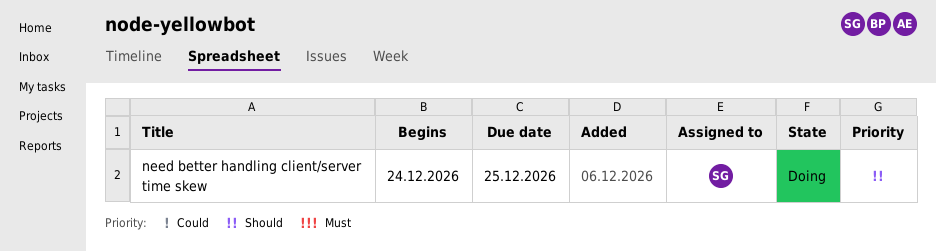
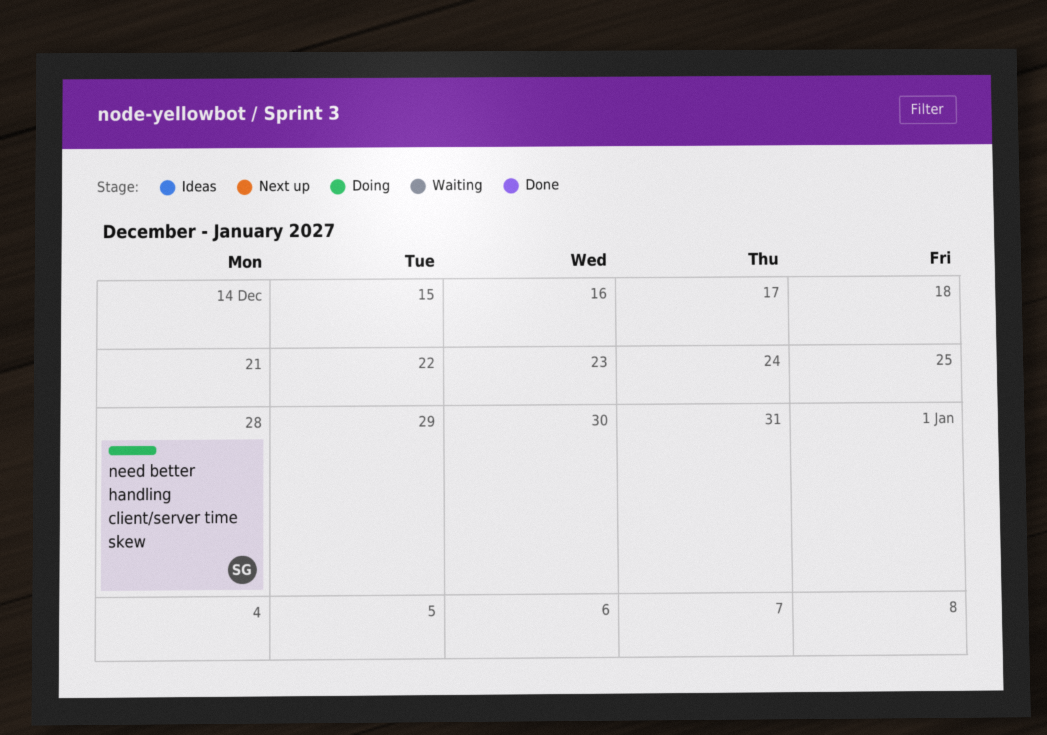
need better handling client/server time skew, due: Dec 25 -> Dec 28

